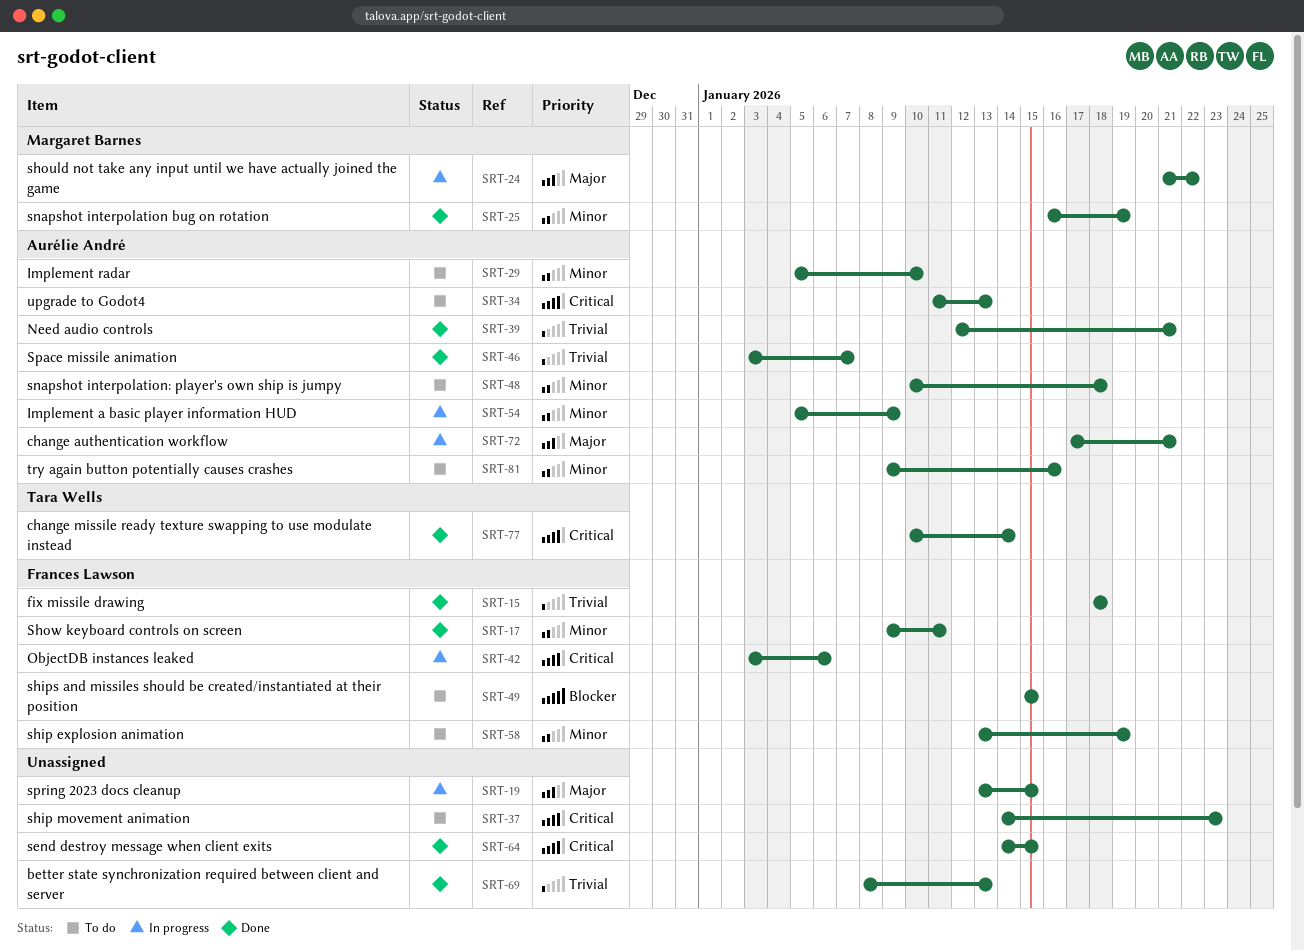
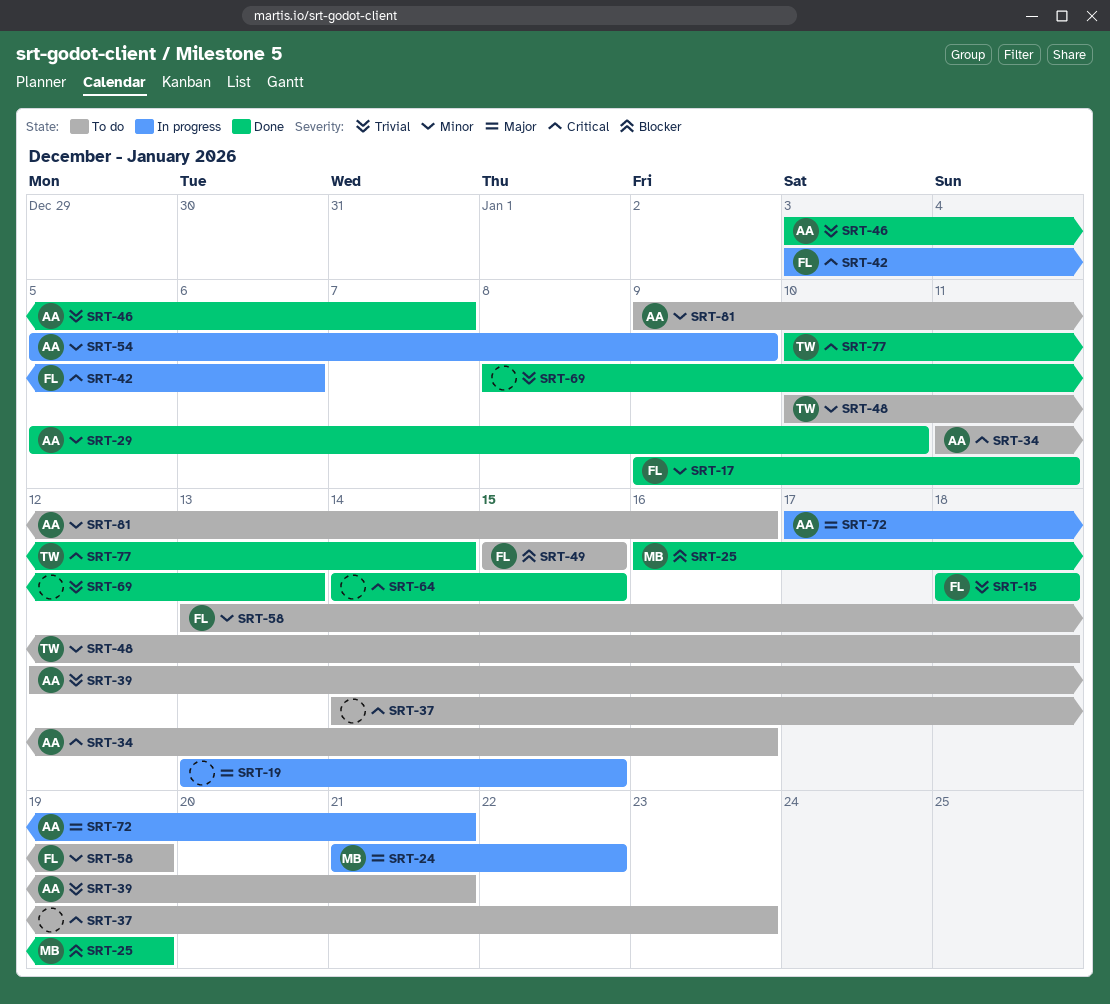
SRT-25, priority: Minor -> Blocker
SRT-29, status: To do -> Done
SRT-34, due: Jan 13 -> Jan 16
SRT-39, status: Done -> To do
SRT-48, owner: Aurélie André -> Tara Wells

